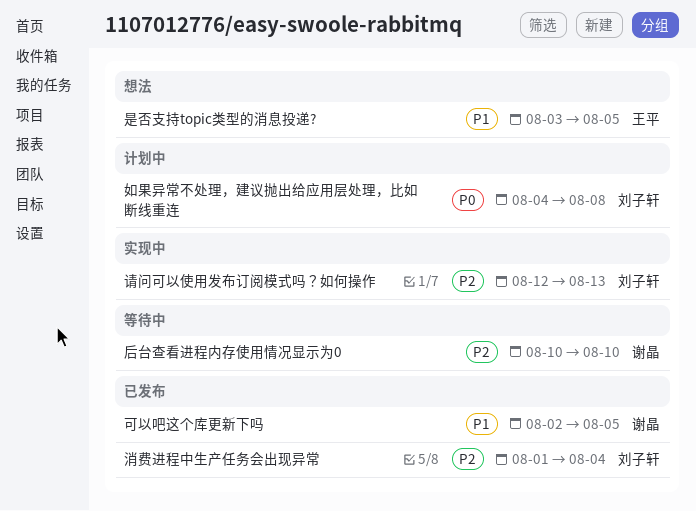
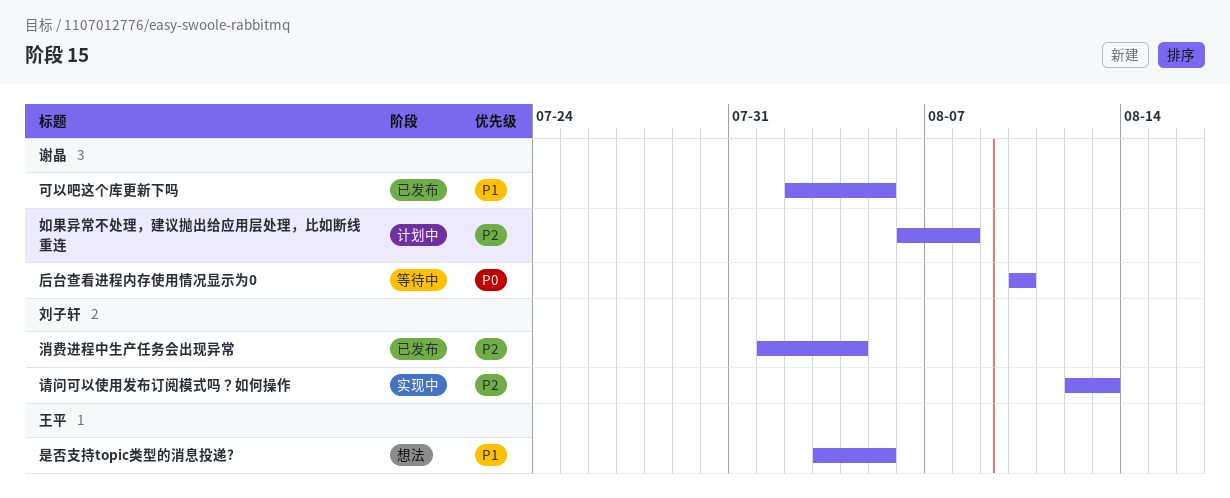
后台查看进程内存使用情况显示为0, priority: P2 -> P0
如果异常不处理，建议抛出给应用层处理，比如断线重连, owner: 刘子轩 -> 谢晶
如果异常不处理，建议抛出给应用层处理，比如断线重连, priority: P0 -> P2
如果异常不处理，建议抛出给应用层处理，比如断线重连, start: Aug 4 -> Aug 6

